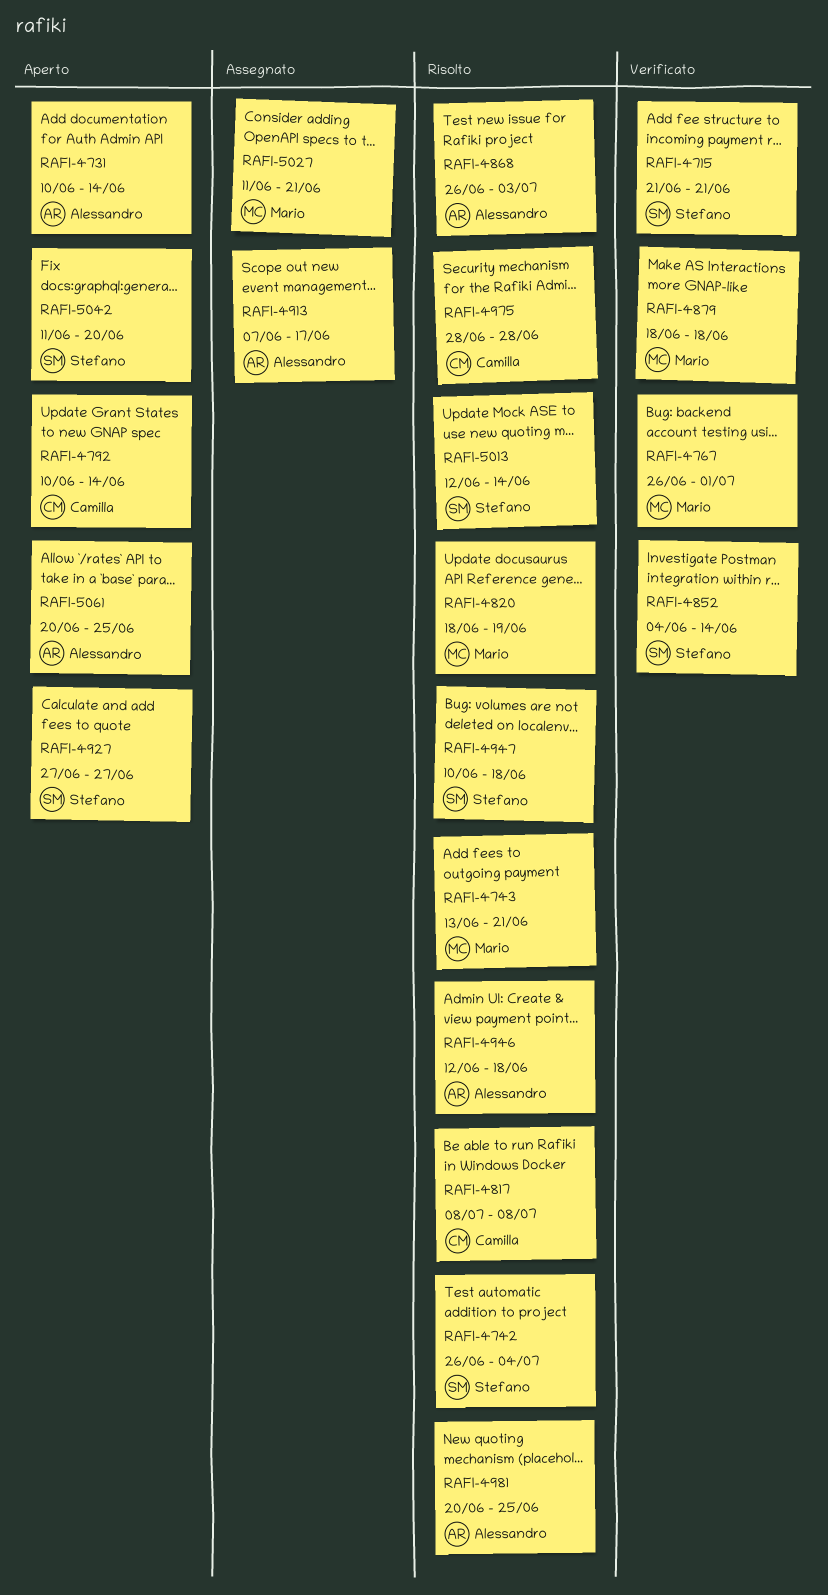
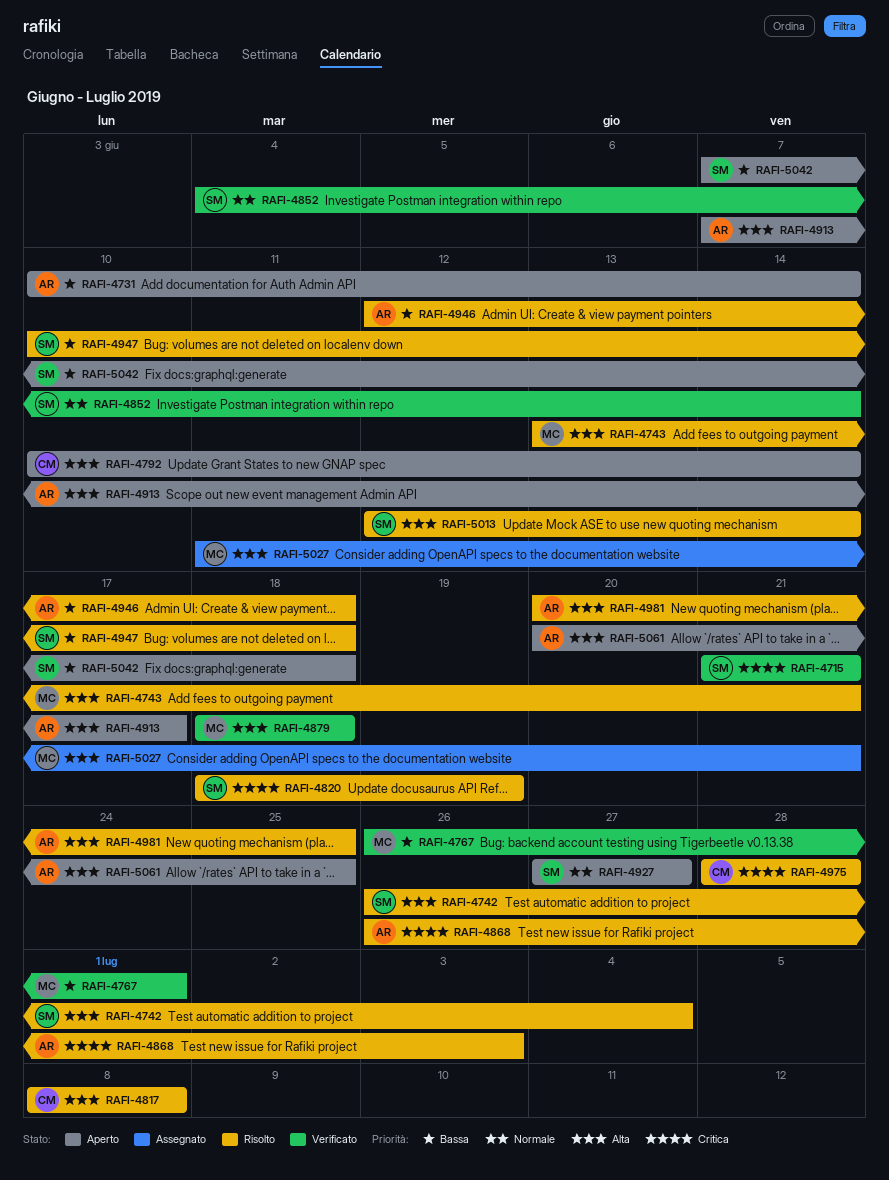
RAFI-4820, owner: Mario -> Stefano
RAFI-4913, status: Assegnato -> Aperto
RAFI-5042, start: Jun 11 -> Jun 7
RAFI-5042, due: Jun 20 -> Jun 18

